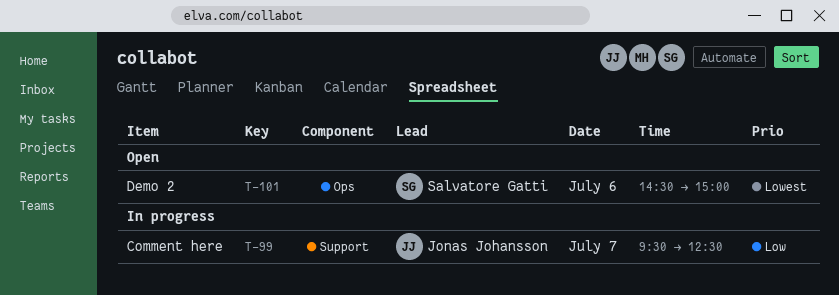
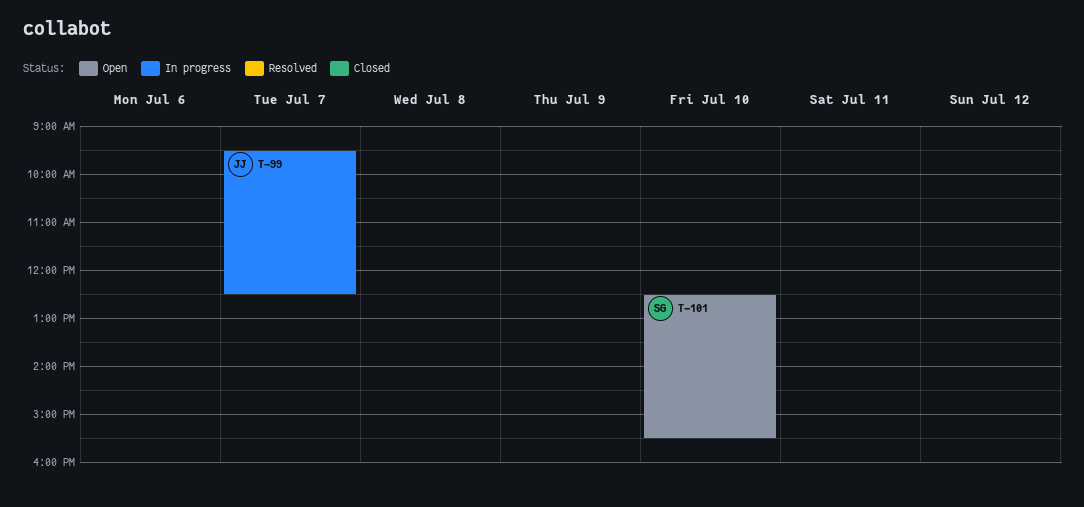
T-101, day: Jul 6 -> Jul 10
T-101, begins: 14:30 -> 12:30
T-101, ends: 15:00 -> 15:30

